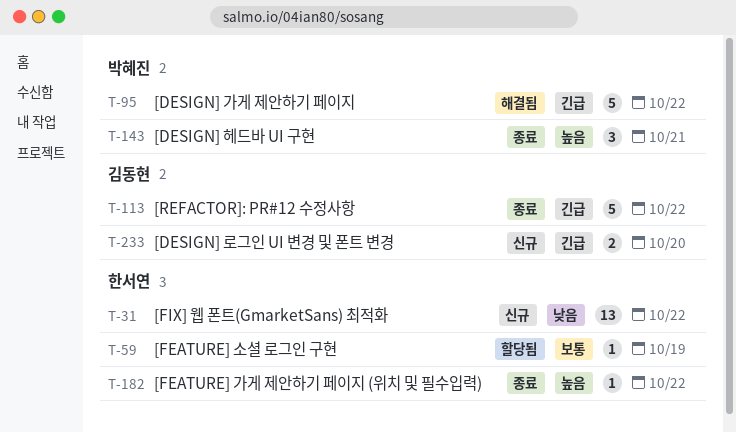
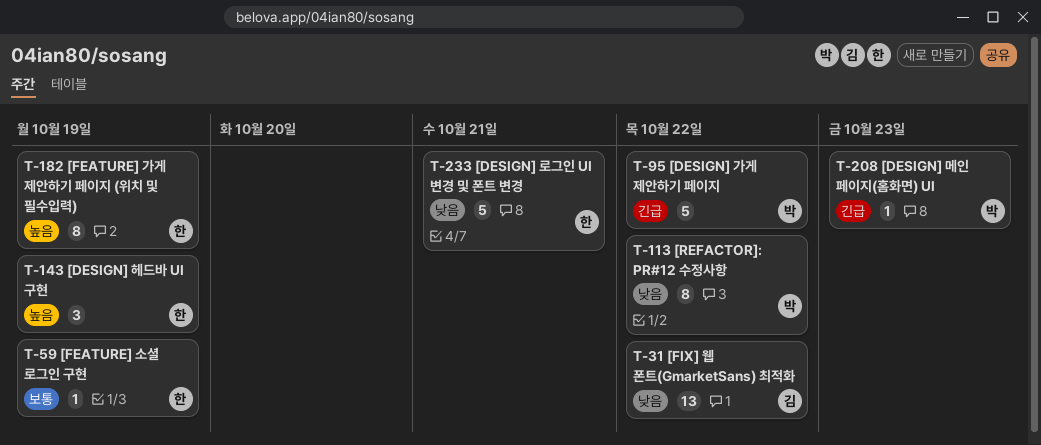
T-31, owner: 한서연 -> 김동현
T-113, owner: 김동현 -> 박혜진
T-113, priority: 긴급 -> 낮음
T-113, estimate: 5 -> 8
T-143, owner: 박혜진 -> 한서연
T-143, due: Oct 21 -> Oct 19
T-182, estimate: 1 -> 8
T-182, due: Oct 22 -> Oct 19
T-208: none -> present
T-233, owner: 김동현 -> 한서연
T-233, priority: 긴급 -> 낮음
T-233, estimate: 2 -> 5
T-233, due: Oct 20 -> Oct 21

